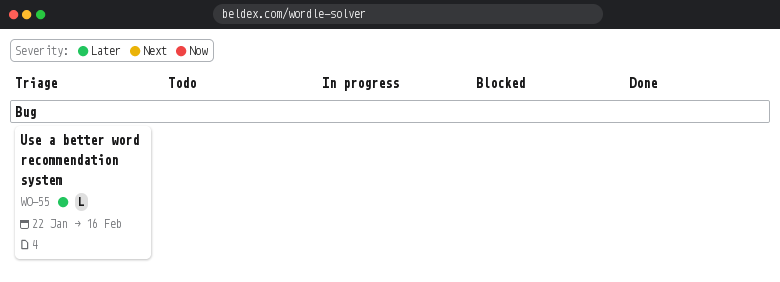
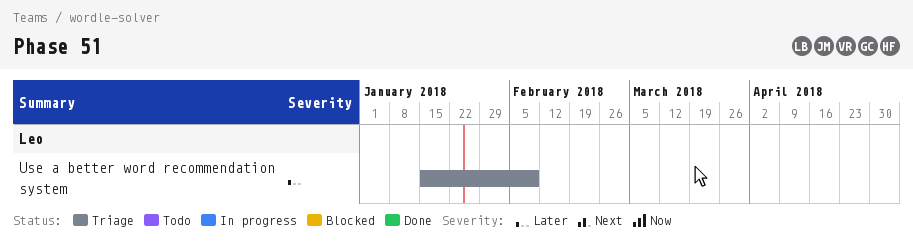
Use a better word recommendation system, start: Jan 22 -> Jan 15
Use a better word recommendation system, due: Feb 16 -> Feb 9

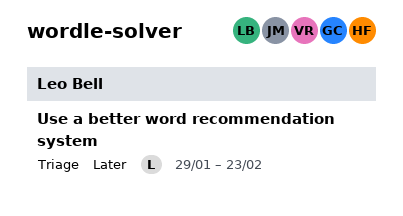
Use a better word recommendation system, start: Jan 15 -> Jan 29
Use a better word recommendation system, due: Feb 9 -> Feb 23

